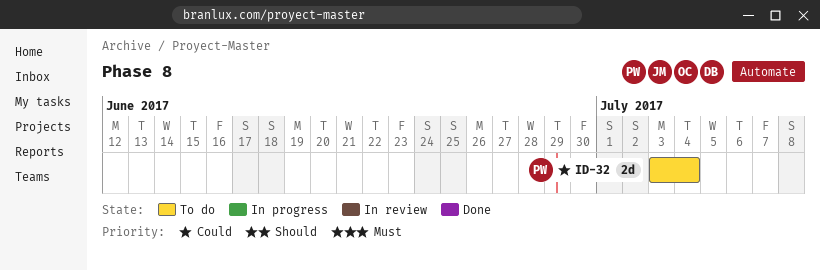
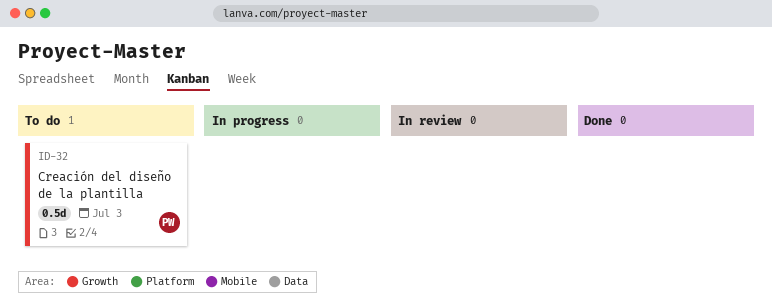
ID-32, estimate: 2d -> 0.5d
ID-32, due: Jul 4 -> Jul 3

